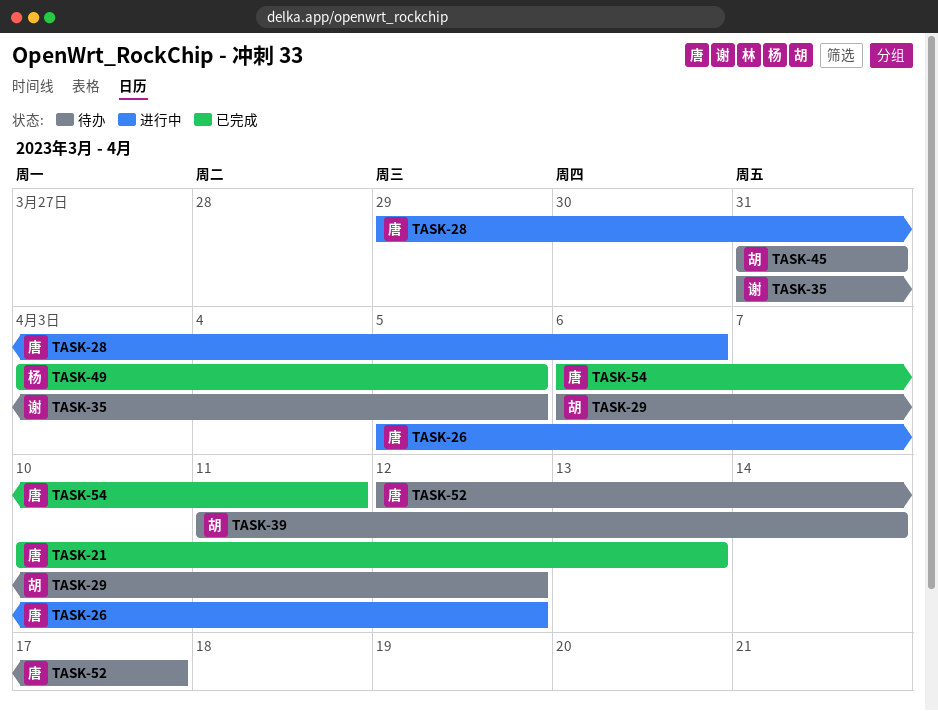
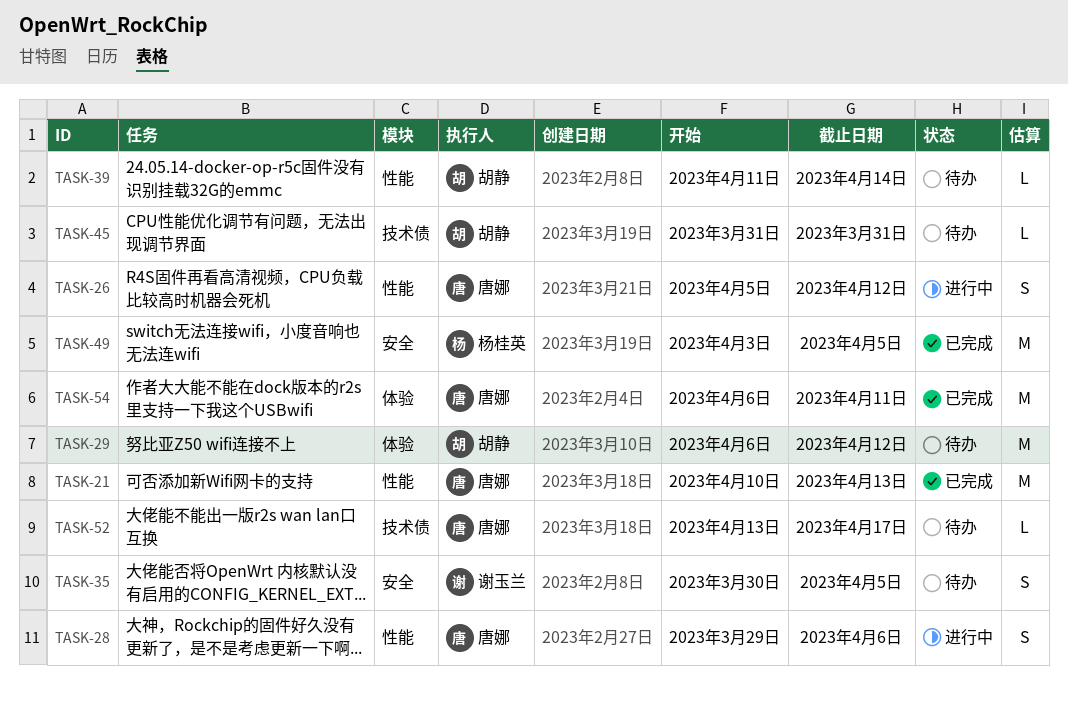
TASK-35, start: Mar 31 -> Mar 30
TASK-52, start: Apr 12 -> Apr 13

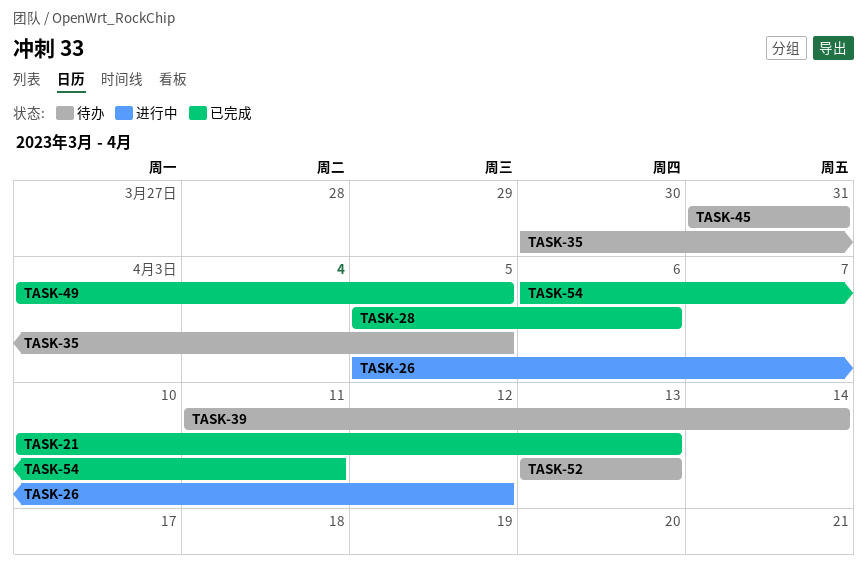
TASK-28, status: 进行中 -> 已完成
TASK-28, start: Mar 29 -> Apr 5
TASK-29: present -> none
TASK-52, due: Apr 17 -> Apr 13

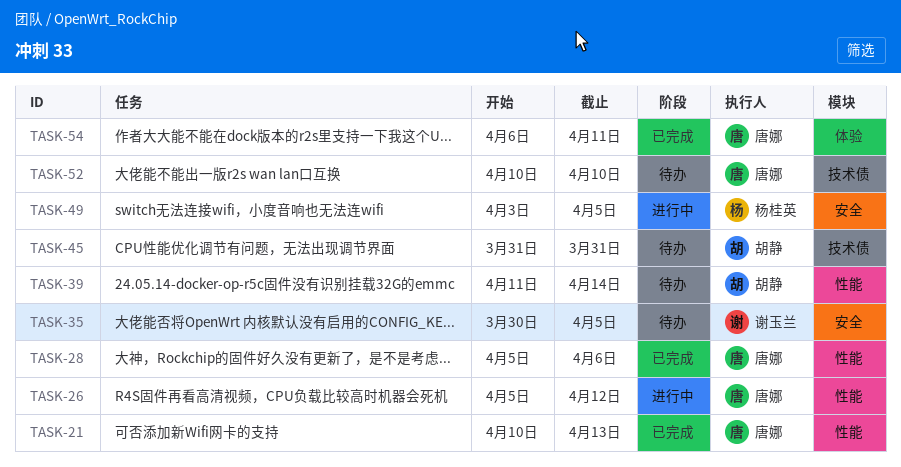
TASK-49, status: 已完成 -> 进行中
TASK-52, start: Apr 13 -> Apr 10
TASK-52, due: Apr 13 -> Apr 10

